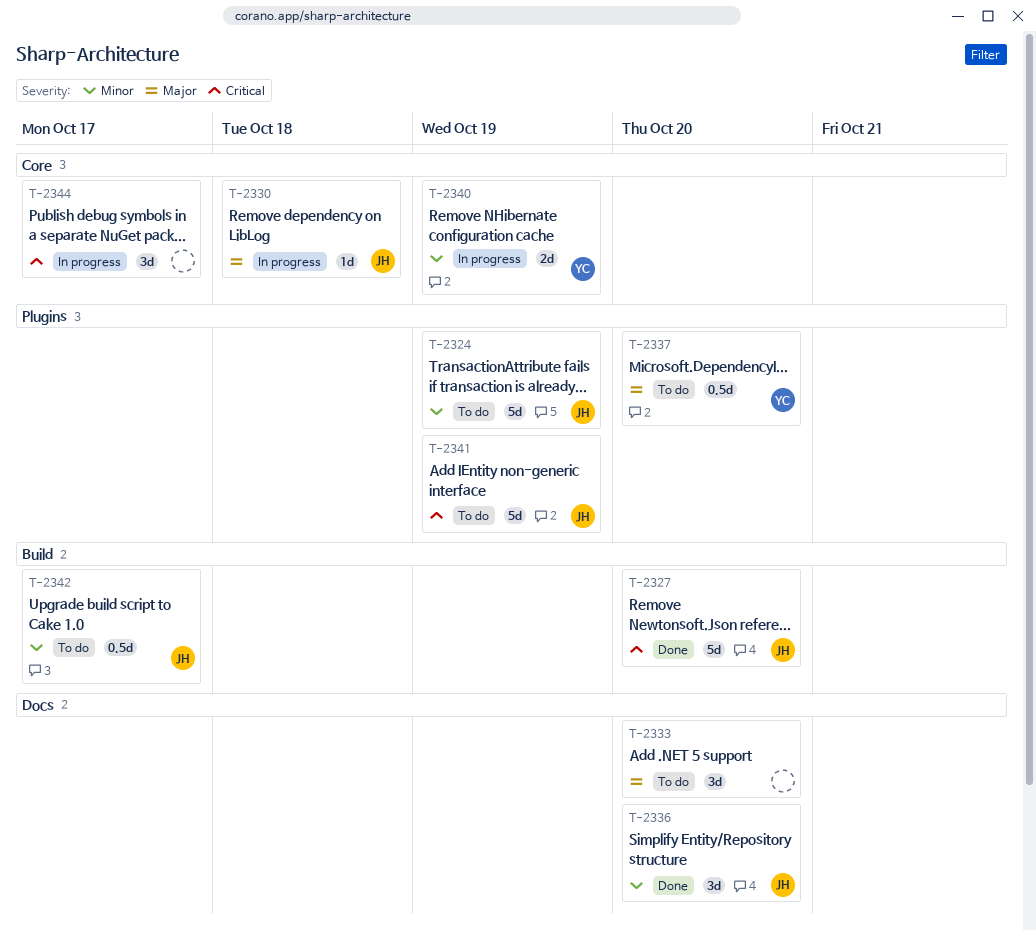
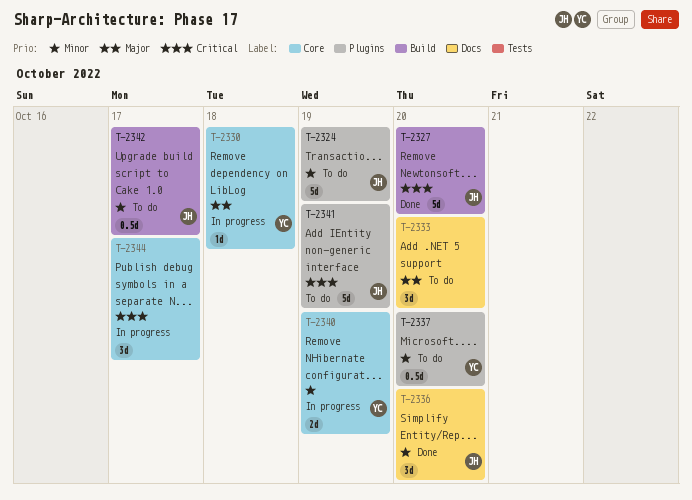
T-2330, owner: JH -> YC
T-2337, priority: Major -> Minor

